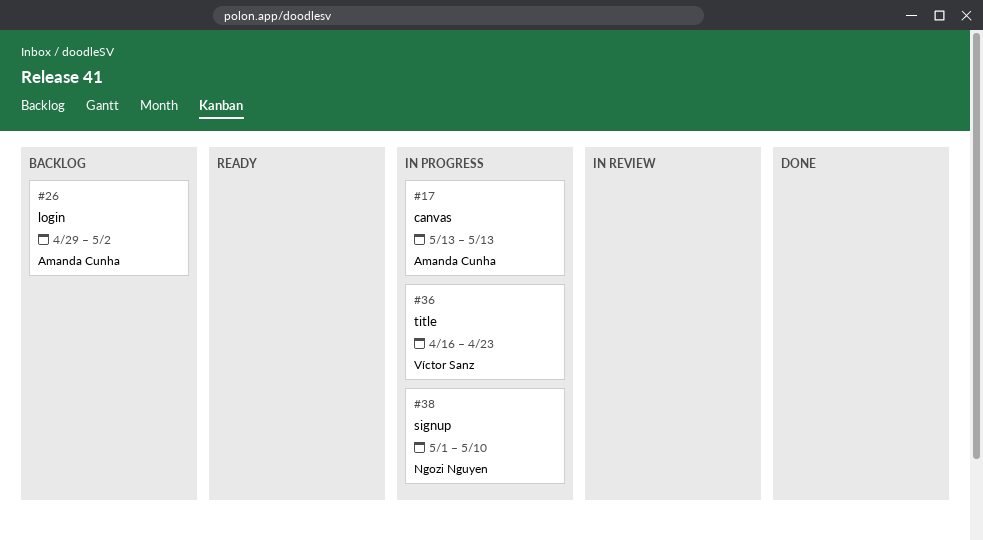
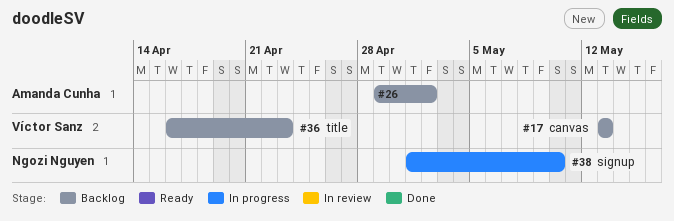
#17, status: In progress -> Backlog
#17, owner: Amanda Cunha -> Víctor Sanz
#36, status: In progress -> Backlog

